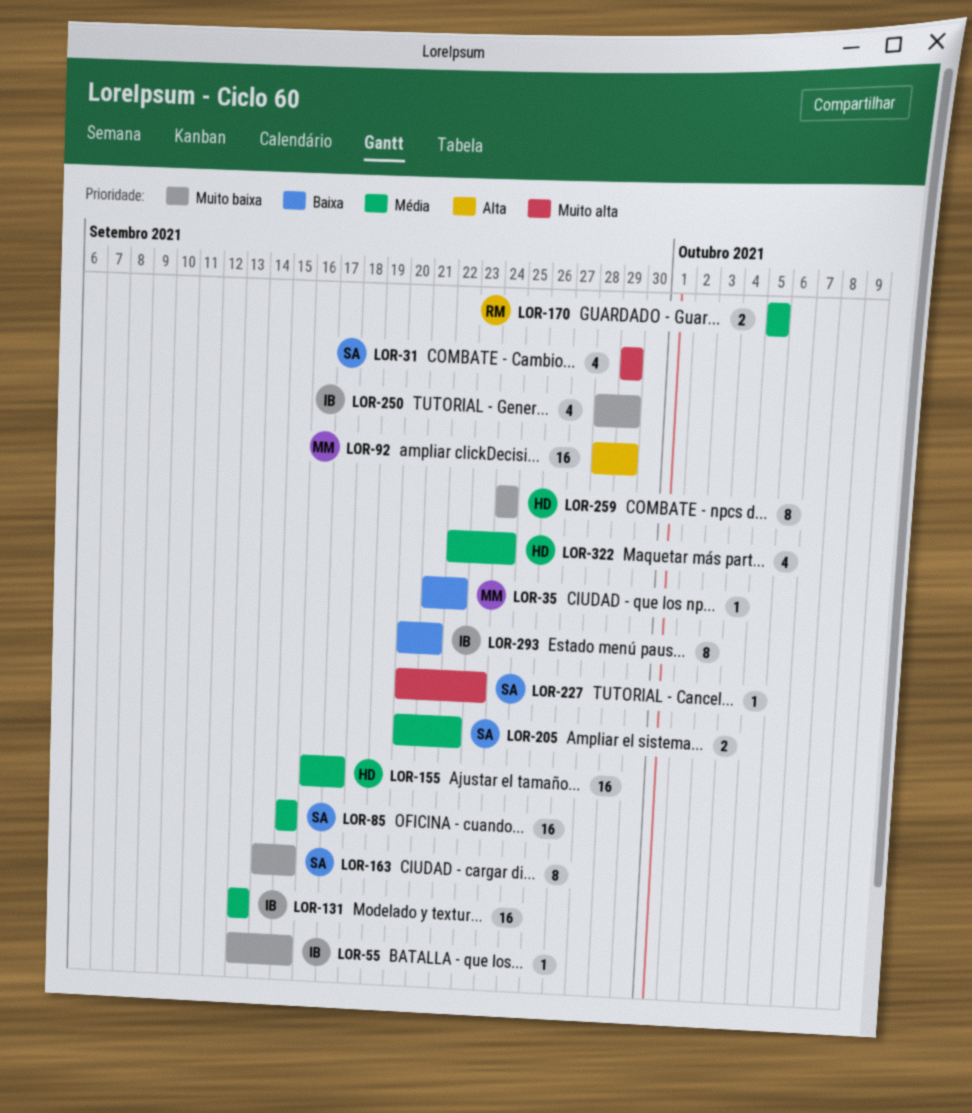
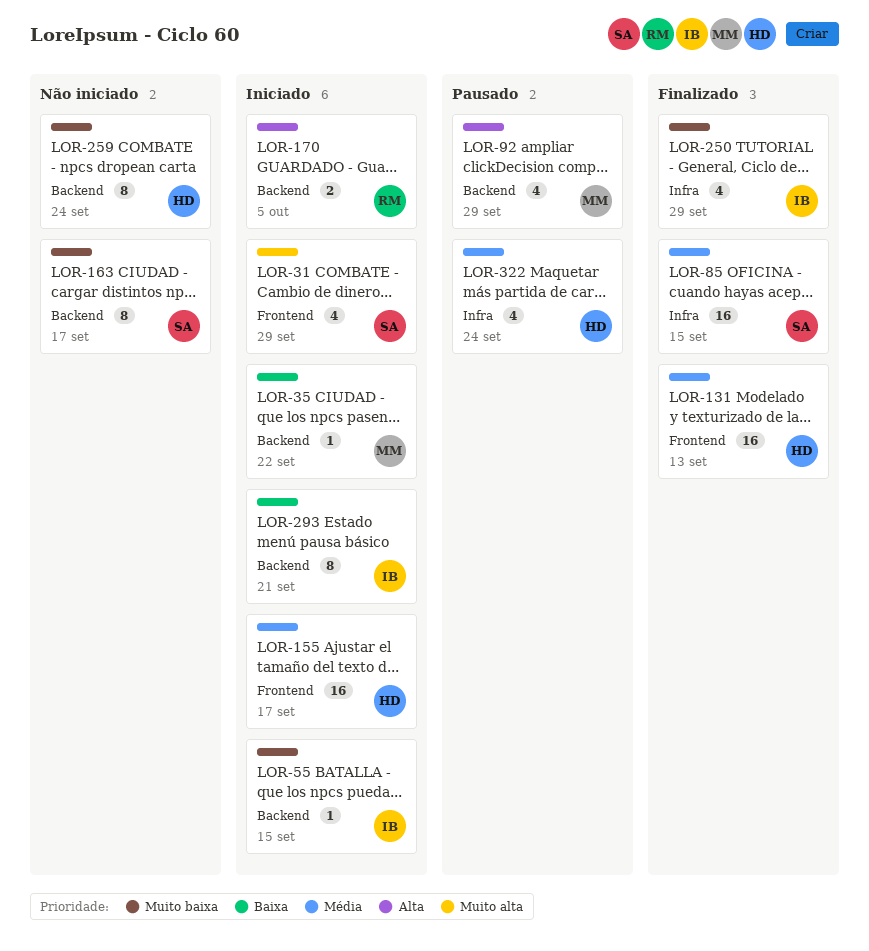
LOR-92, estimate: 16 -> 4
LOR-131, owner: IB -> HD
LOR-163, due: Sep 15 -> Sep 17
LOR-170, priority: Média -> Alta
LOR-205: present -> none
LOR-227: present -> none

